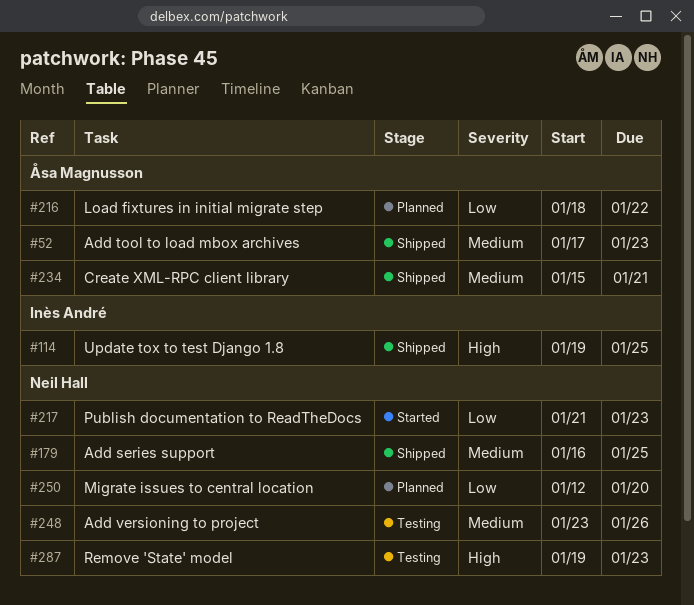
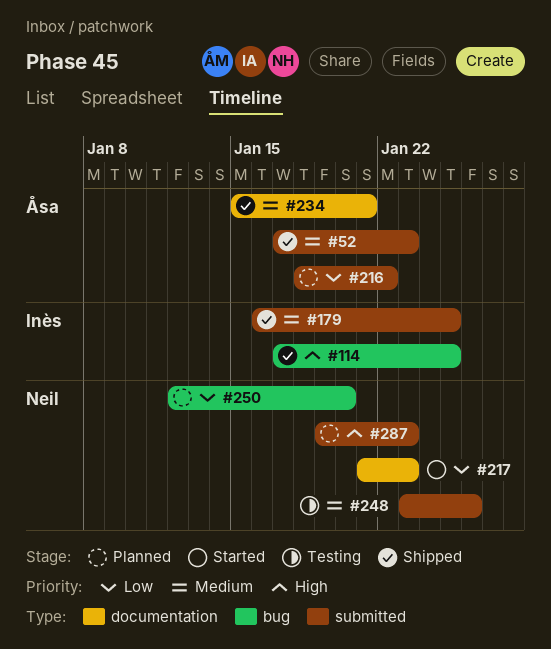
#114, start: Jan 19 -> Jan 17
#179, owner: Neil Hall -> Inès André
#287, status: Testing -> Planned

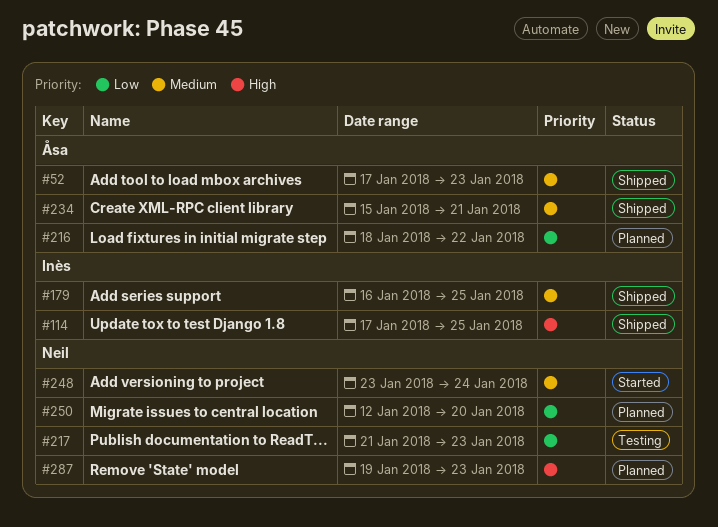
#217, status: Started -> Testing
#248, status: Testing -> Started
#248, due: Jan 26 -> Jan 24

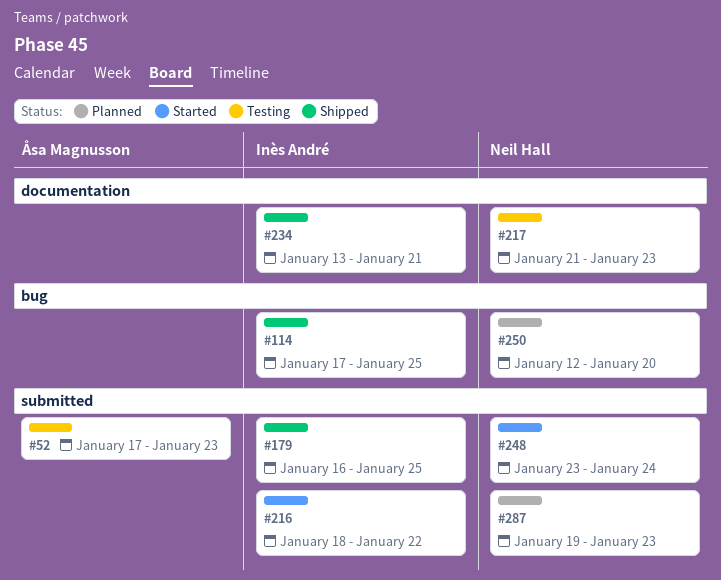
#52, status: Shipped -> Testing
#216, status: Planned -> Started
#216, owner: Åsa Magnusson -> Inès André
#234, owner: Åsa Magnusson -> Inès André
#234, start: Jan 15 -> Jan 13

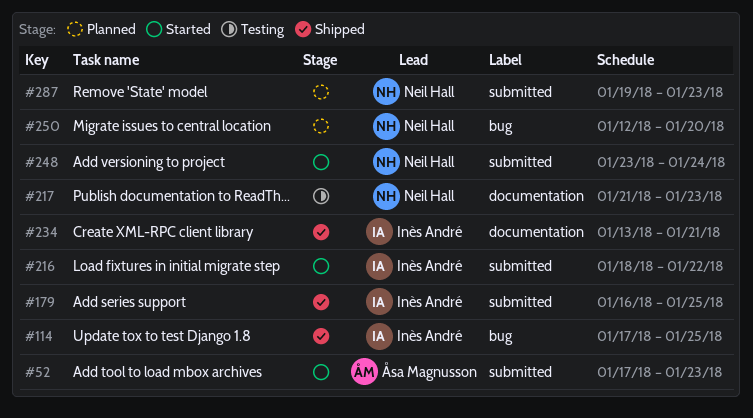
#52, status: Testing -> Started

